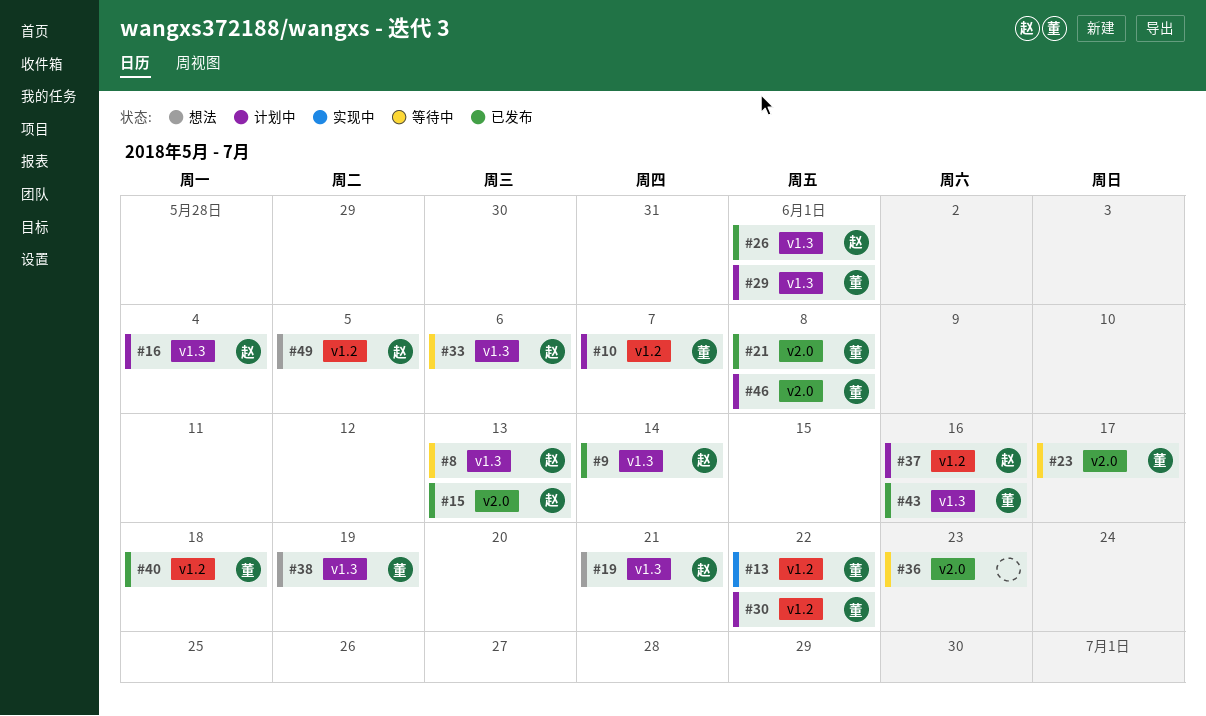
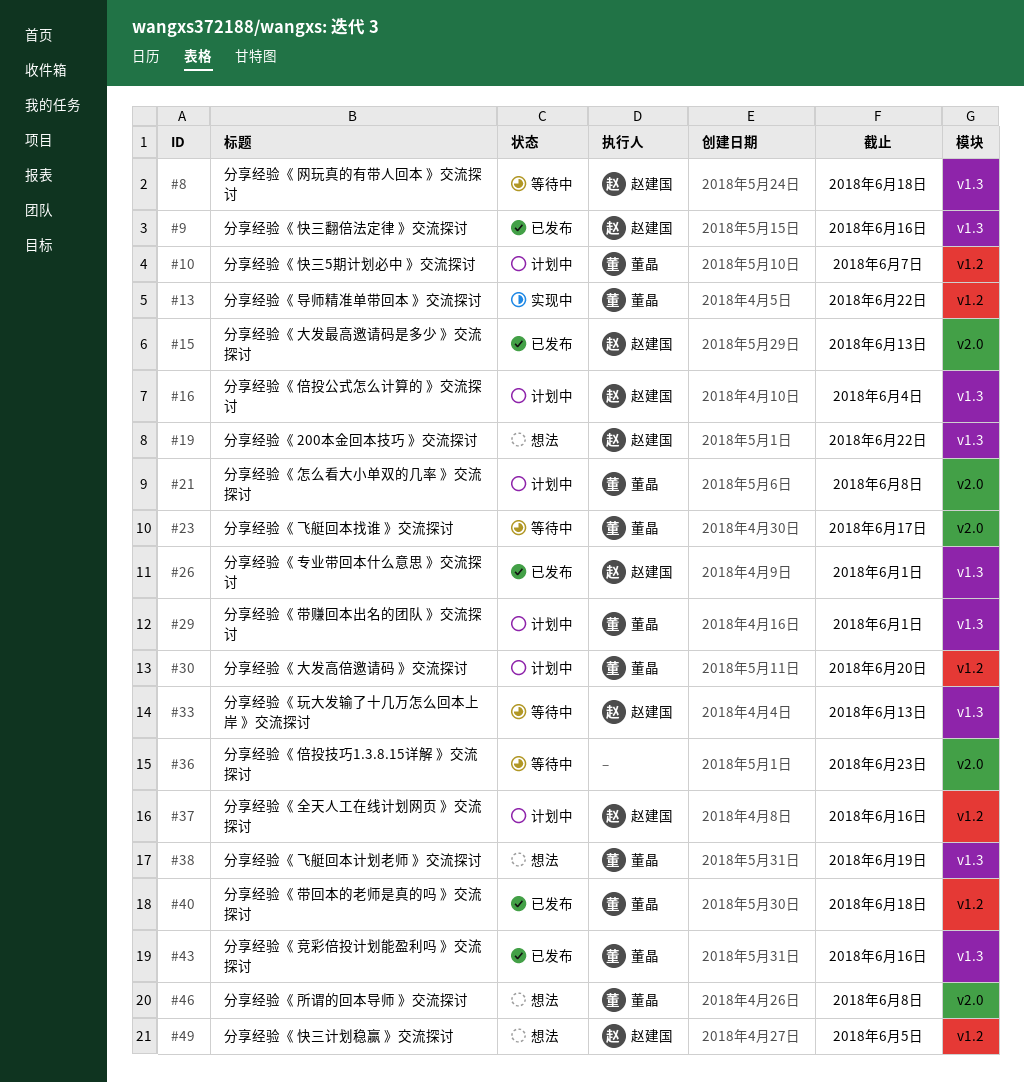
#8, due: Jun 13 -> Jun 18
#9, due: Jun 14 -> Jun 16
#19, due: Jun 21 -> Jun 22
#21, status: 已发布 -> 计划中
#30, due: Jun 22 -> Jun 20
#33, due: Jun 6 -> Jun 13
#46, status: 计划中 -> 想法

